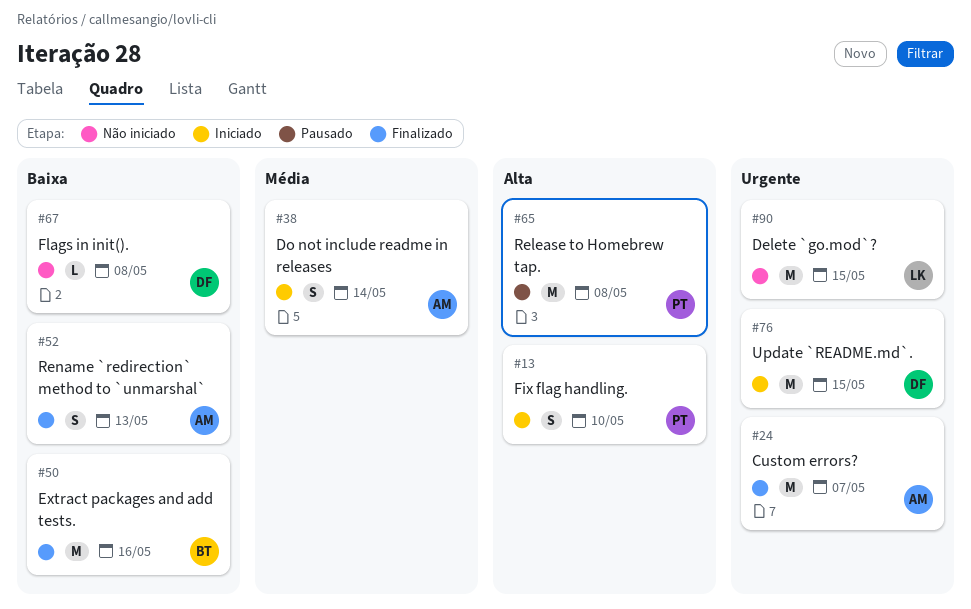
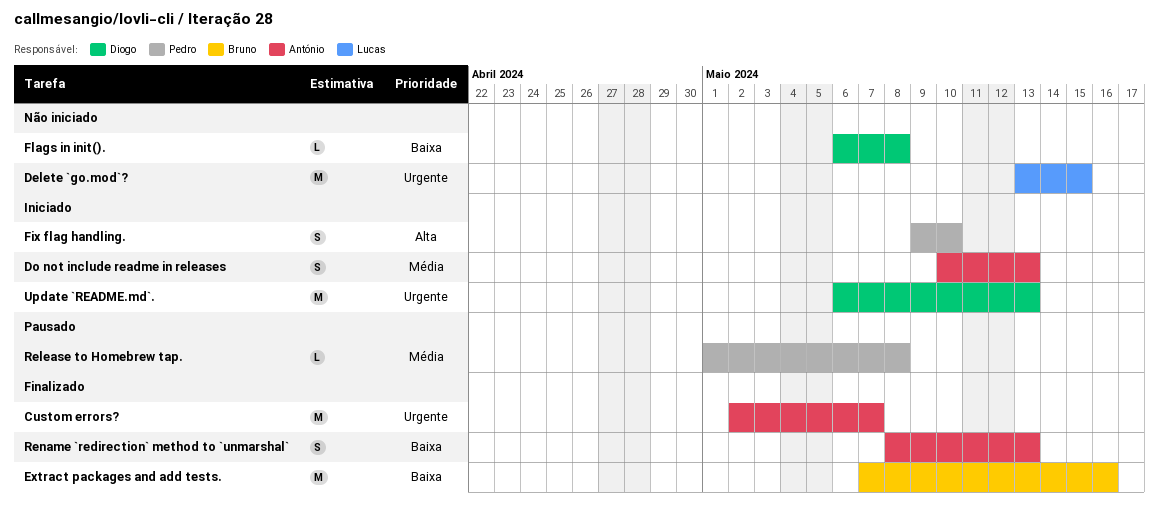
Do not include readme in releases, due: May 14 -> May 13
Release to Homebrew tap., priority: Alta -> Média
Release to Homebrew tap., estimate: M -> L
Update `README.md`., due: May 15 -> May 13

